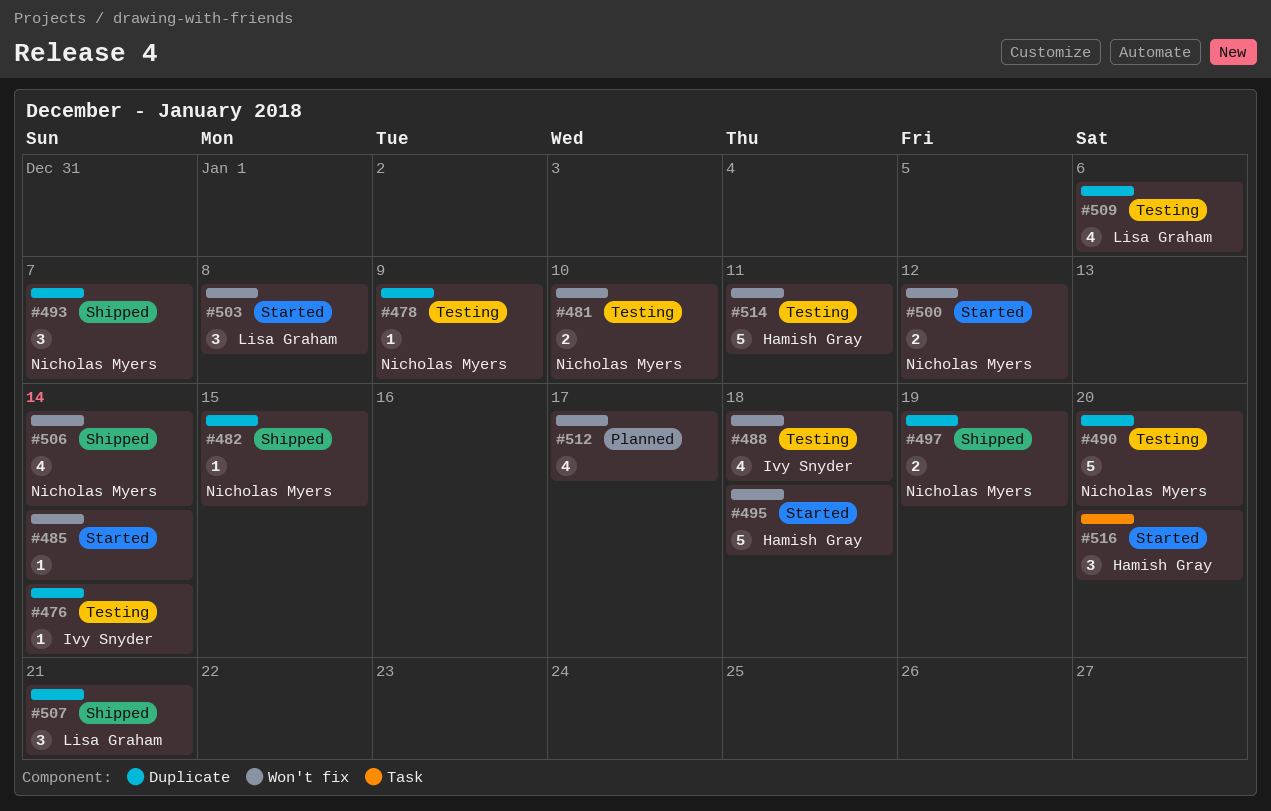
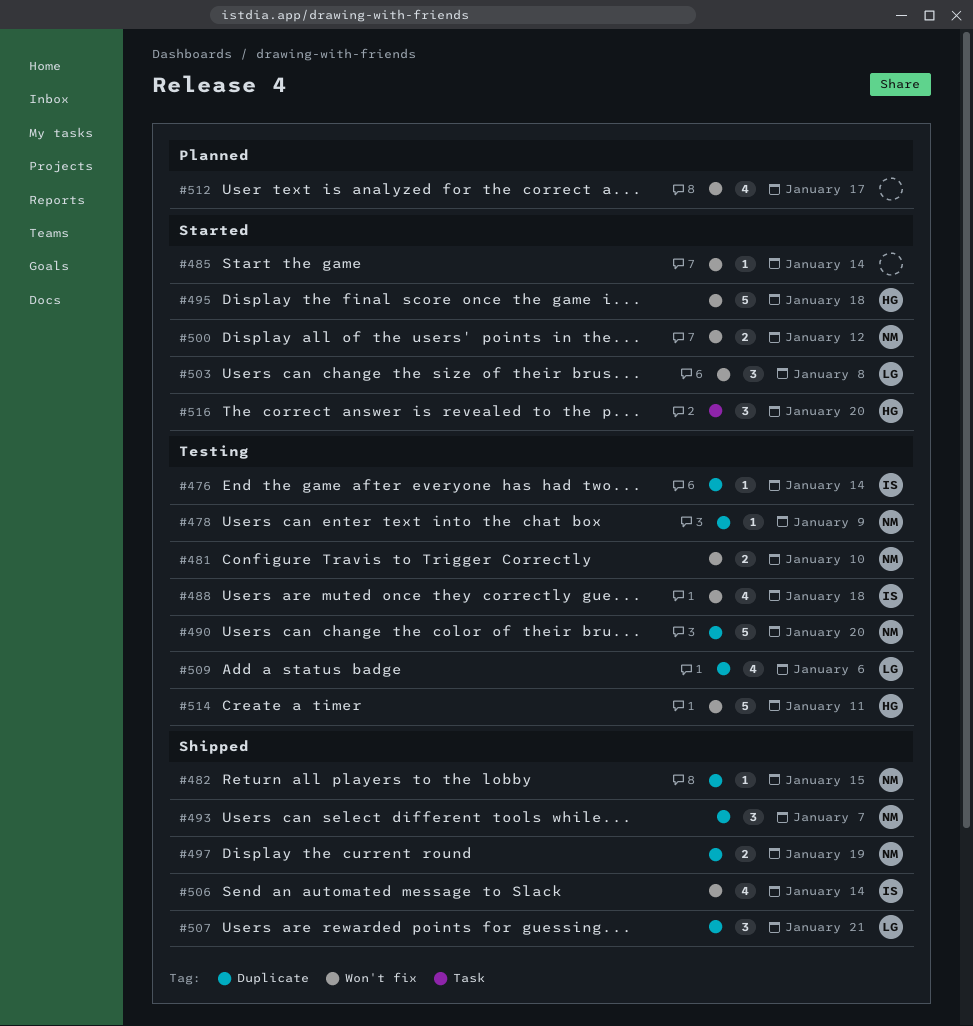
#506, owner: Nicholas Myers -> Ivy Snyder

